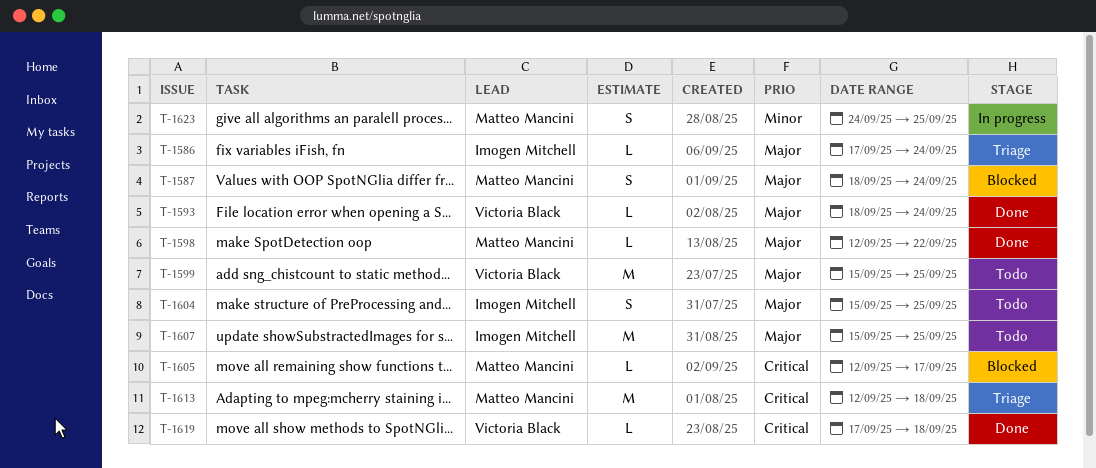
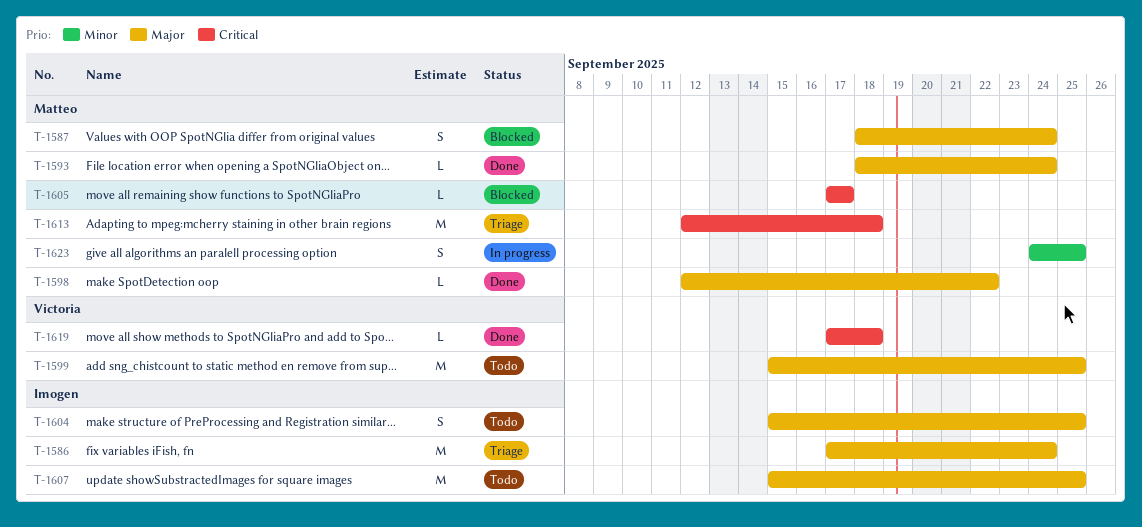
T-1586, estimate: L -> M
T-1593, owner: Victoria Black -> Matteo Mancini
T-1605, start: Sep 12 -> Sep 17

